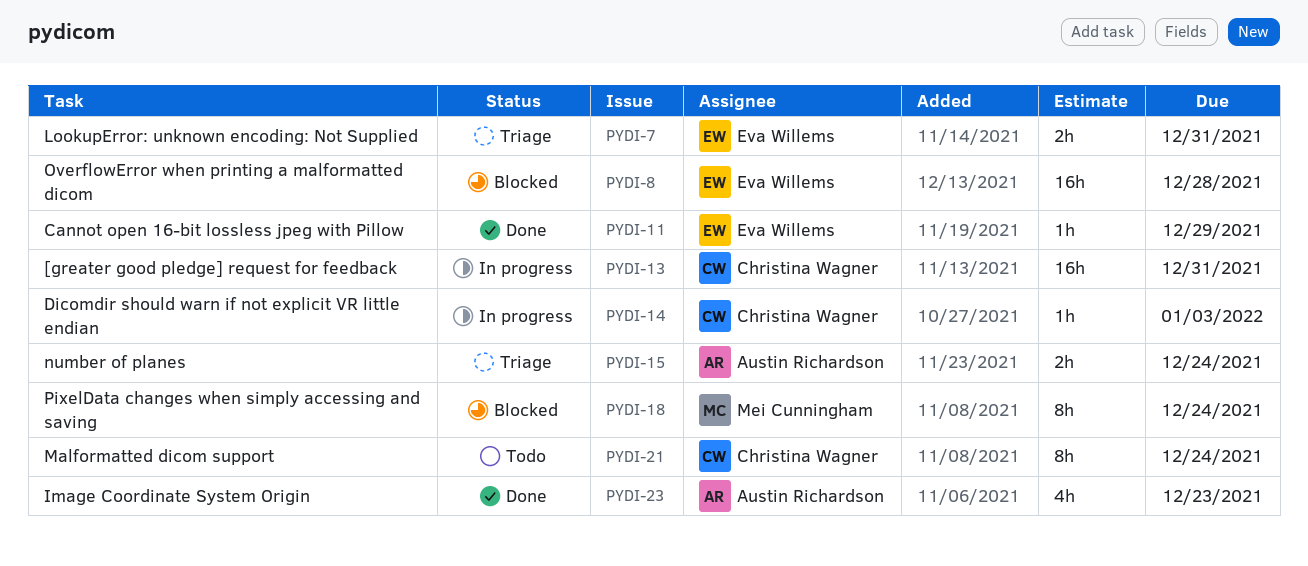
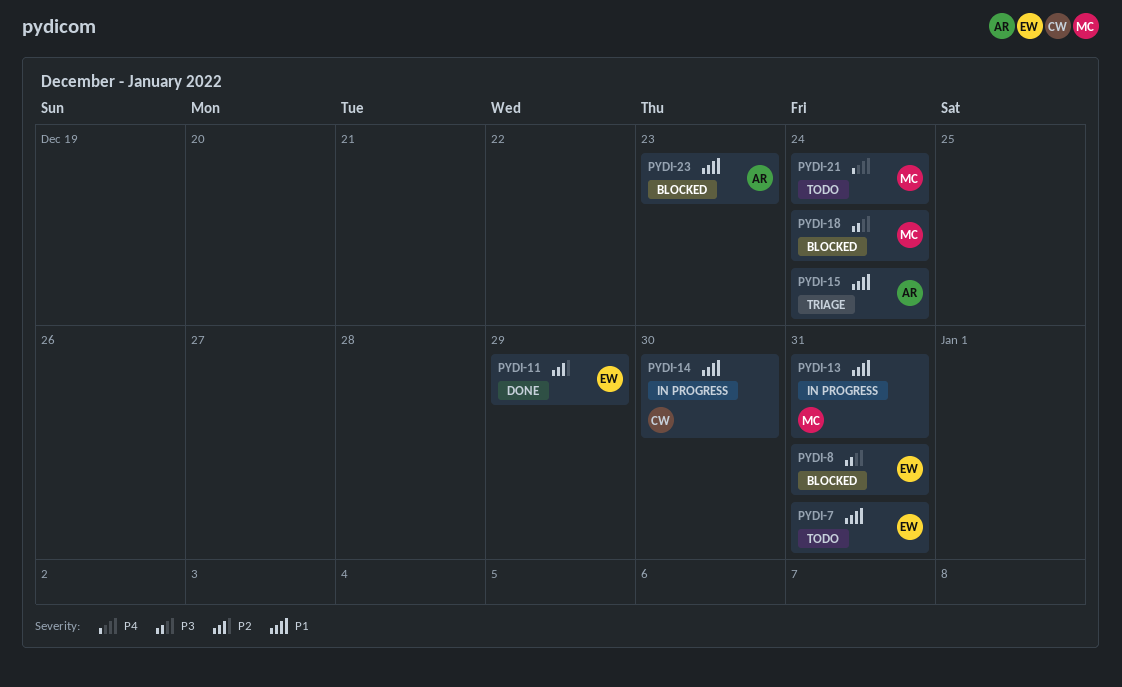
PYDI-7, status: Triage -> Todo
PYDI-8, due: Dec 28 -> Dec 31
PYDI-13, owner: Christina Wagner -> Mei Cunningham
PYDI-14, due: Jan 3 -> Dec 30
PYDI-21, owner: Christina Wagner -> Mei Cunningham
PYDI-23, status: Done -> Blocked

